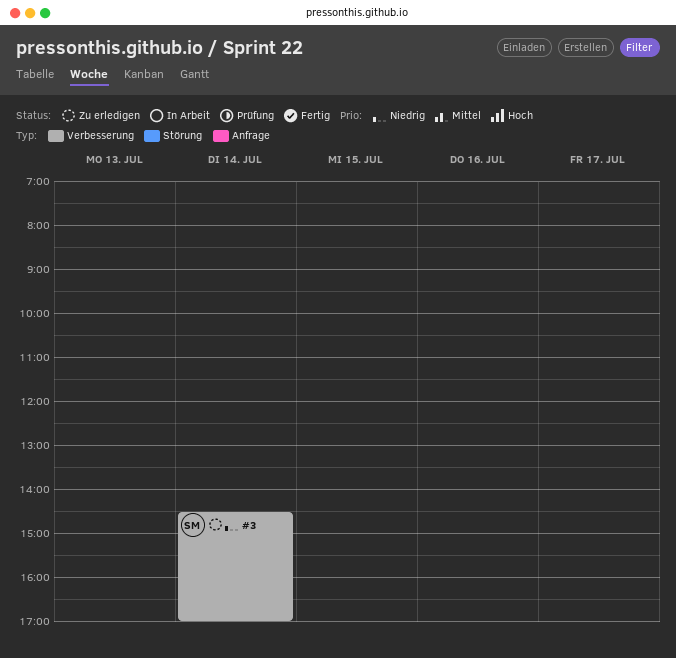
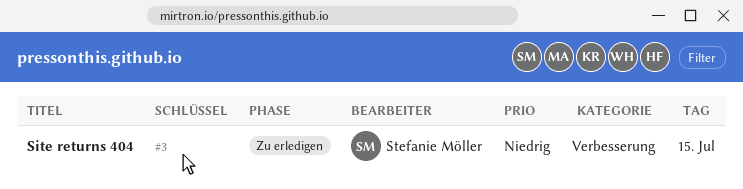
#3, day: Jul 14 -> Jul 15

